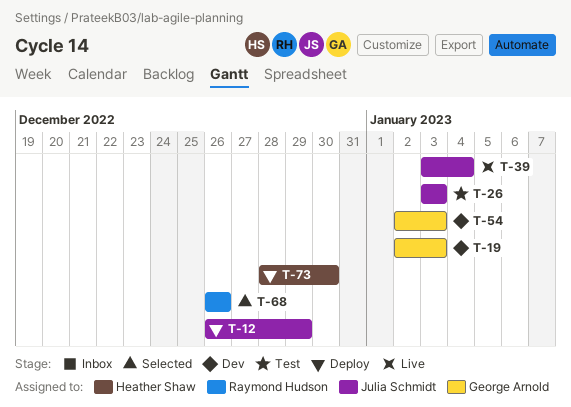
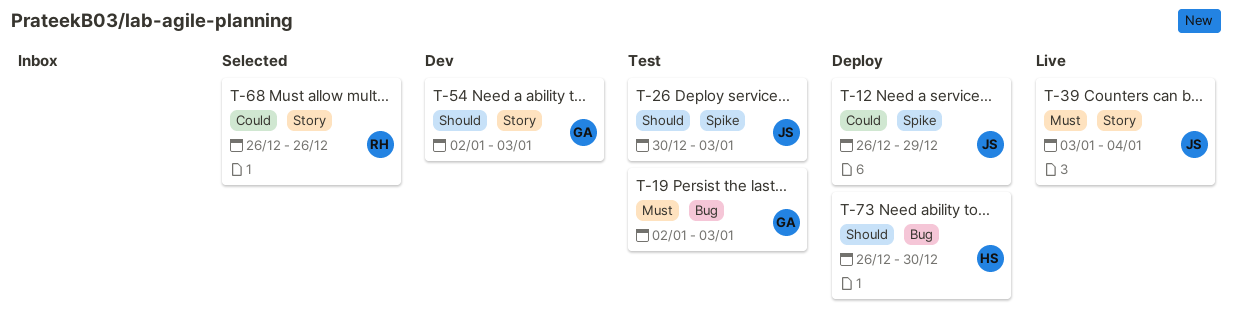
T-19, status: Dev -> Test
T-26, start: Jan 3 -> Dec 30
T-73, start: Dec 28 -> Dec 26

